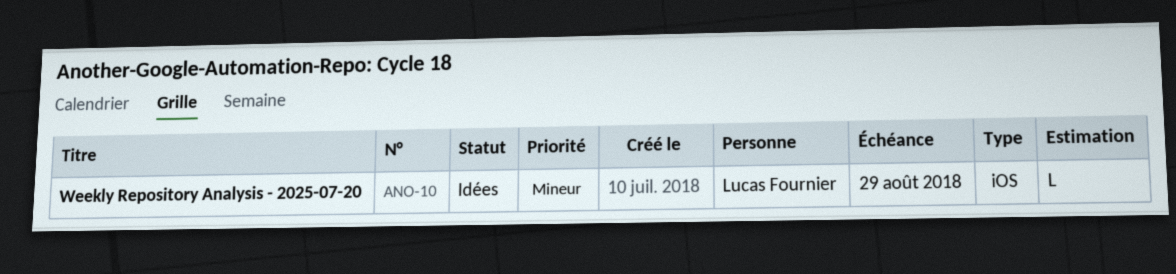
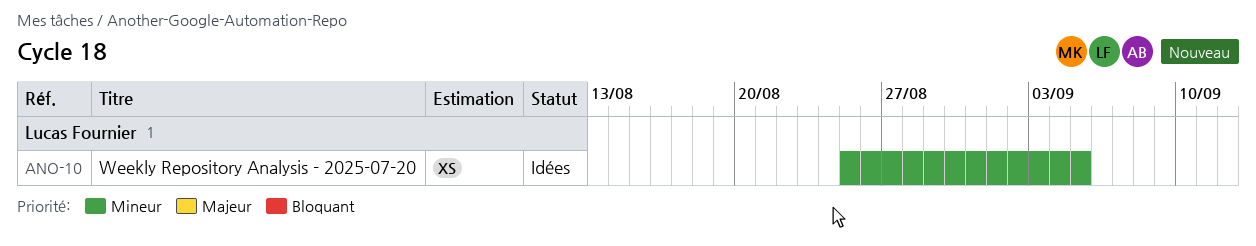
ANO-10, estimate: L -> XS
ANO-10, due: Aug 29 -> Sep 5

